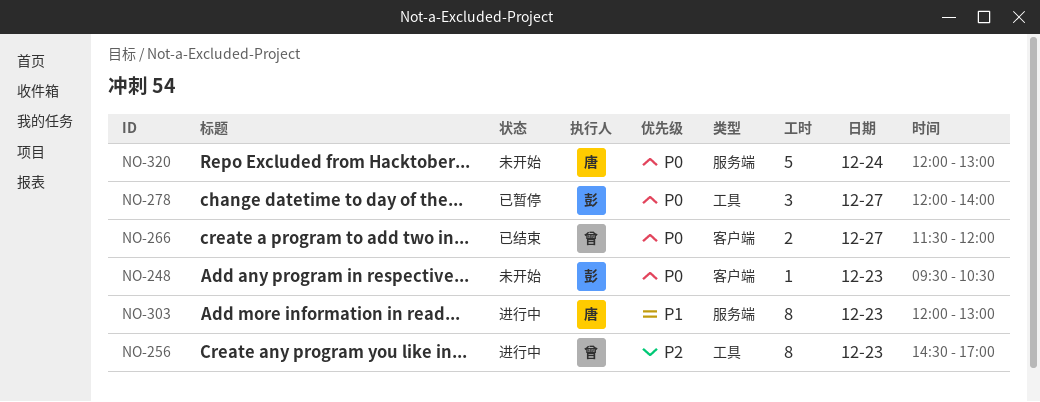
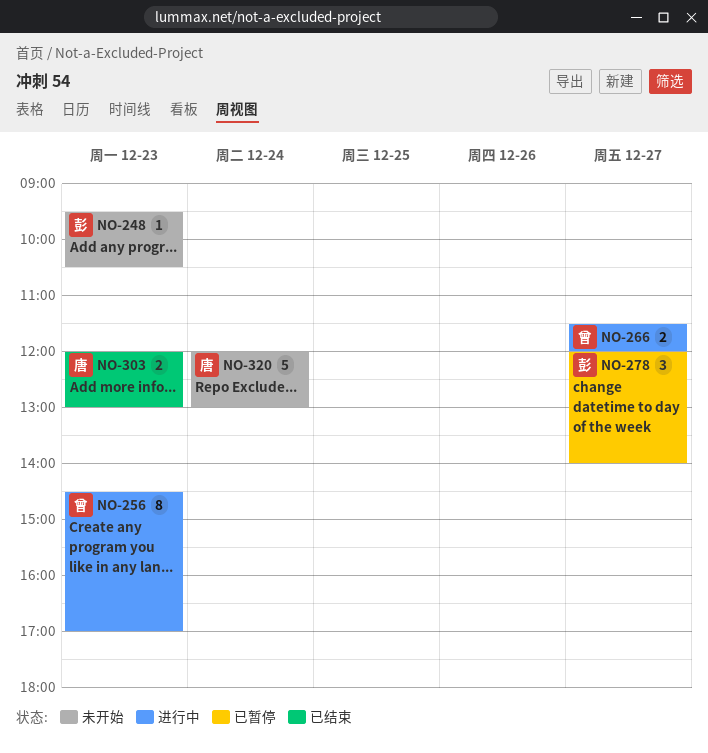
NO-266, status: 已结束 -> 进行中
NO-303, status: 进行中 -> 已结束
NO-303, estimate: 8 -> 2

